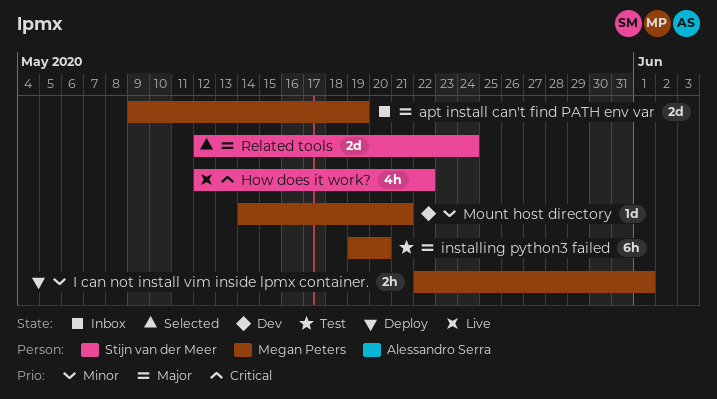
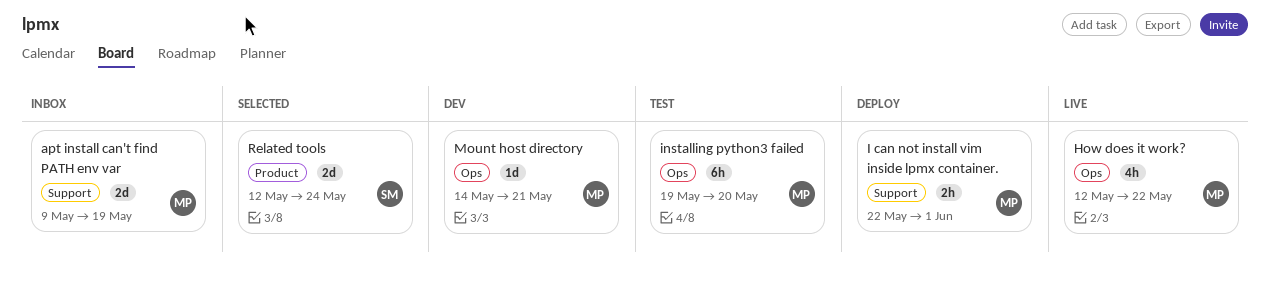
How does it work?, owner: Stijn van der Meer -> Megan Peters

